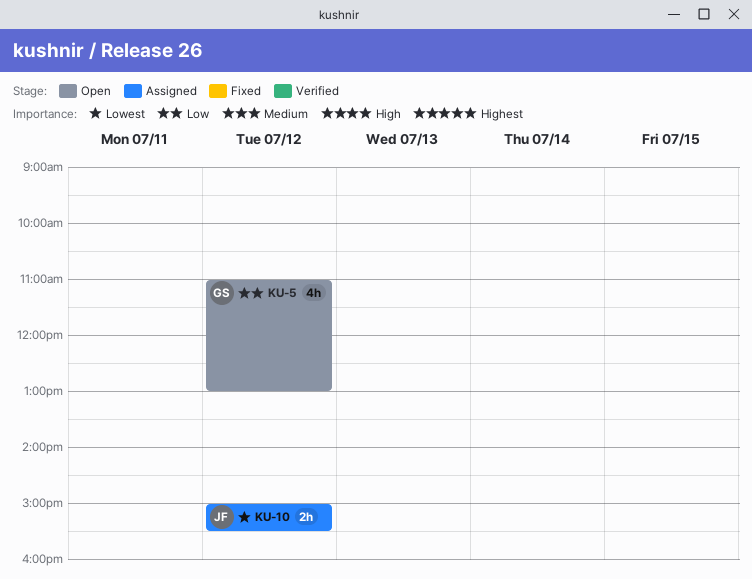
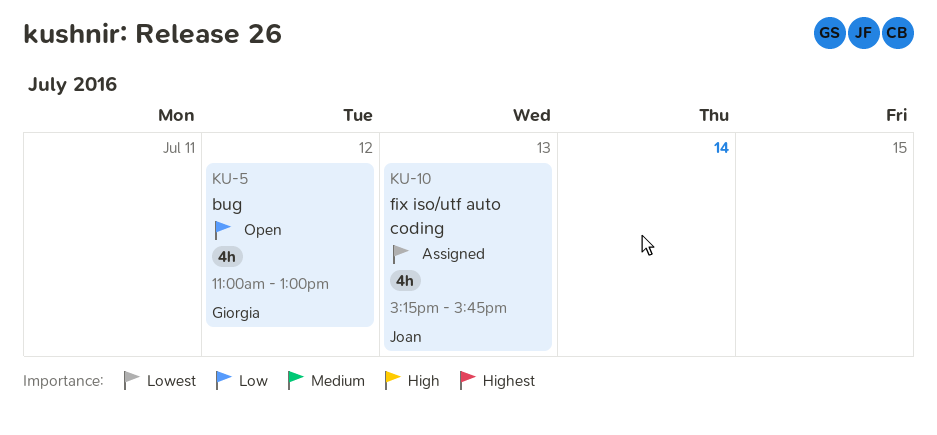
KU-10, estimate: 2h -> 4h
KU-10, day: Jul 12 -> Jul 13
KU-10, begins: 15:00 -> 15:15
KU-10, ends: 15:30 -> 15:45

